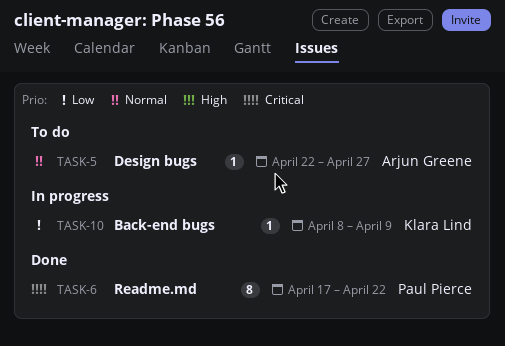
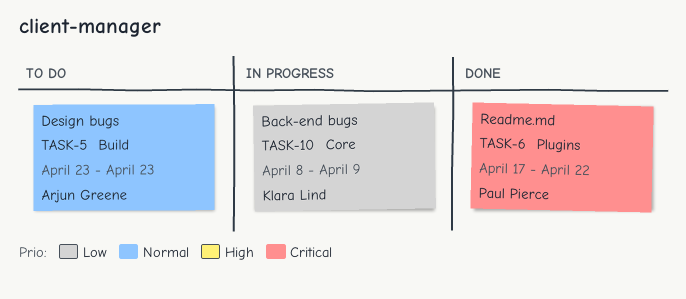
TASK-5, start: Apr 22 -> Apr 23
TASK-5, due: Apr 27 -> Apr 23

